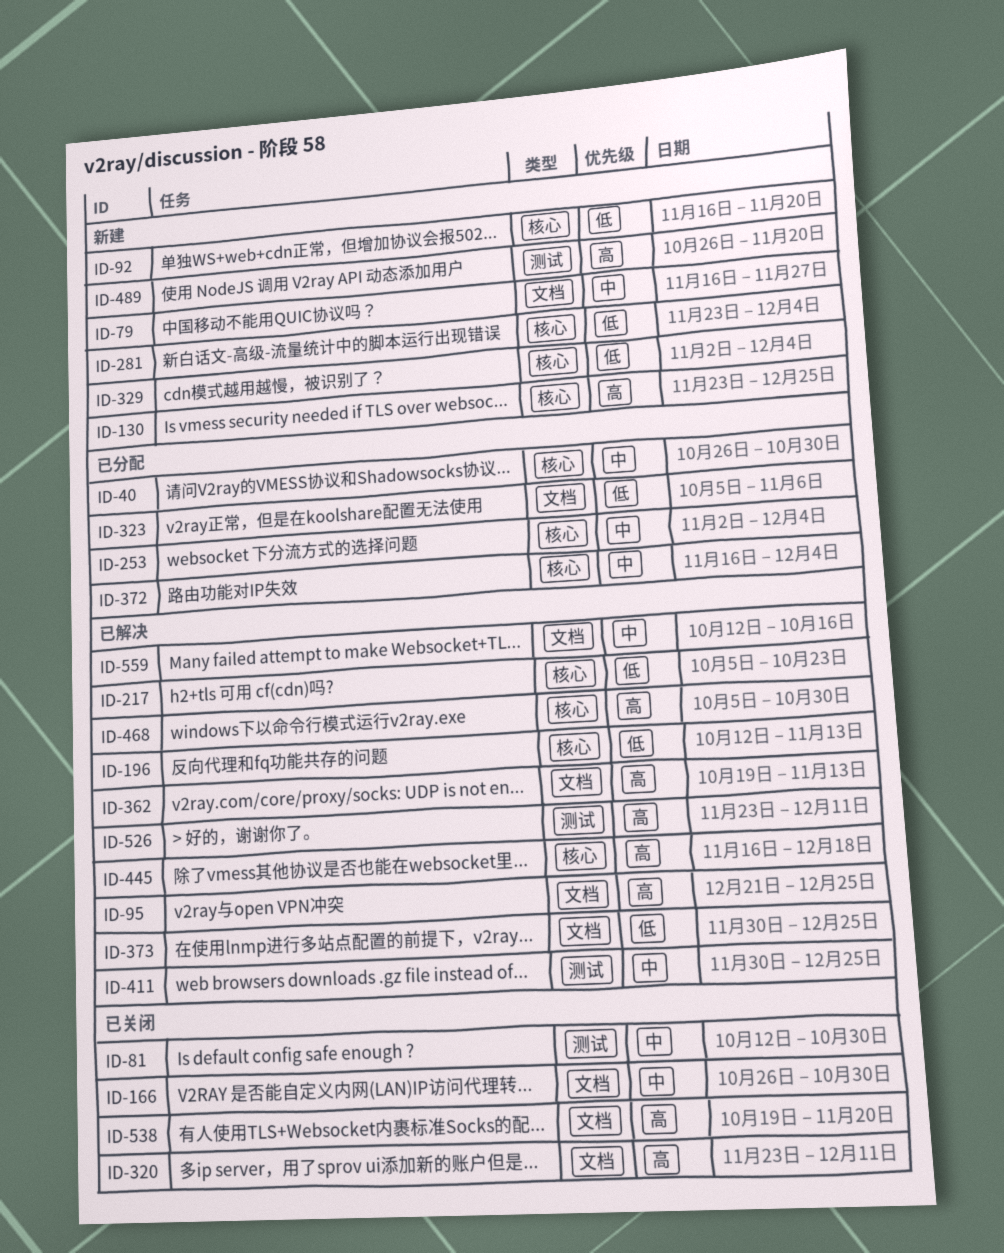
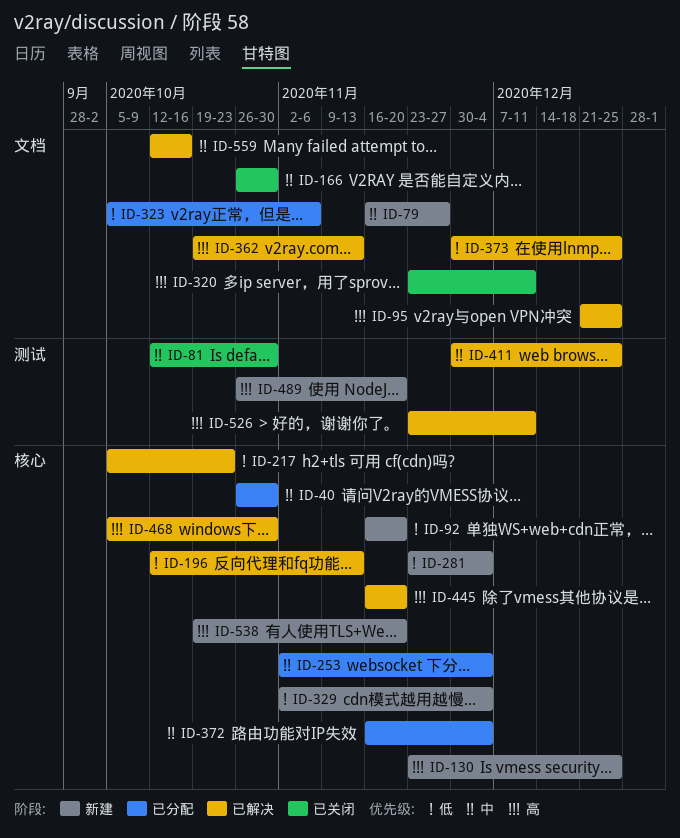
ID-445, due: Dec 18 -> Nov 20
ID-538, status: 已关闭 -> 新建
ID-538, label: 文档 -> 核心

